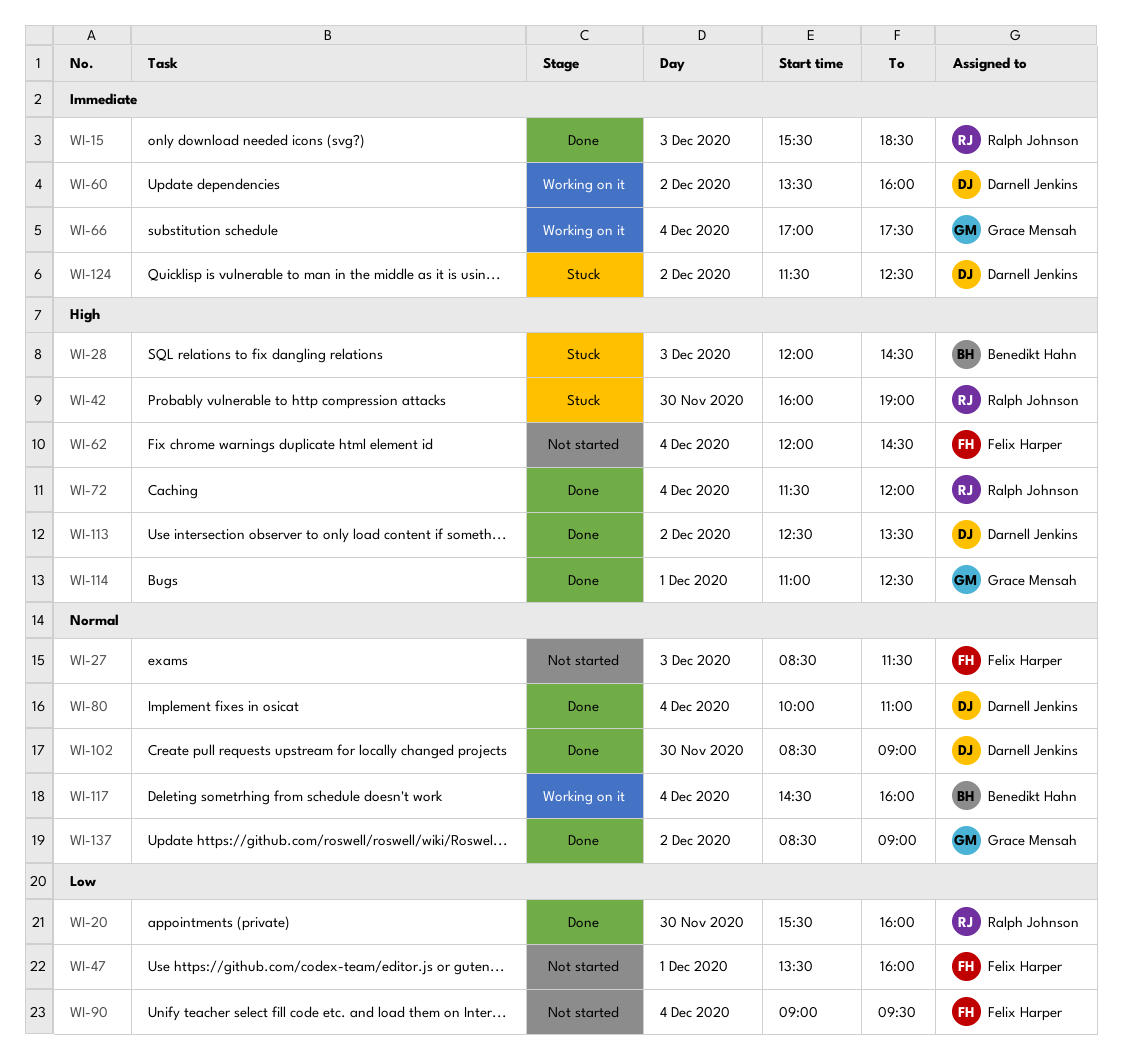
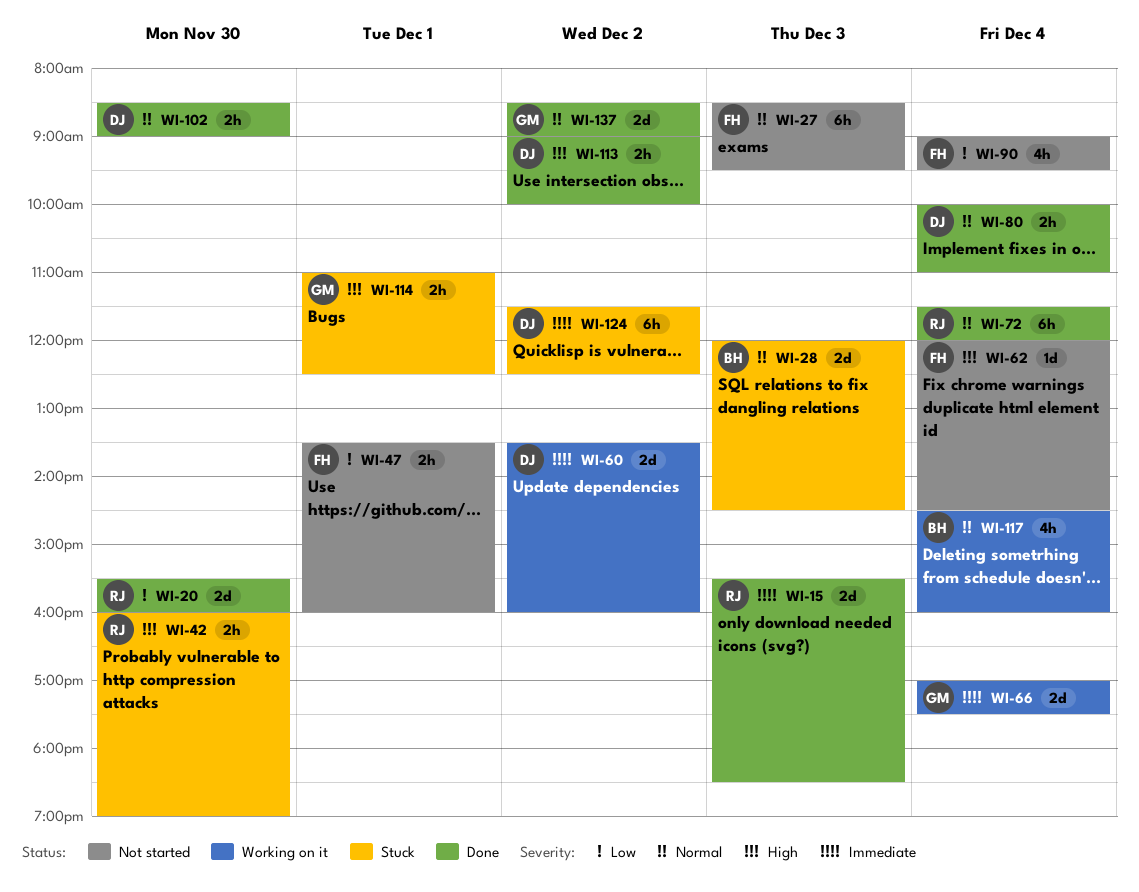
WI-27, ends: 11:30 -> 09:30
WI-28, priority: High -> Normal
WI-72, priority: High -> Normal
WI-113, begins: 12:30 -> 09:00
WI-113, ends: 13:30 -> 10:00
WI-114, status: Done -> Stuck

